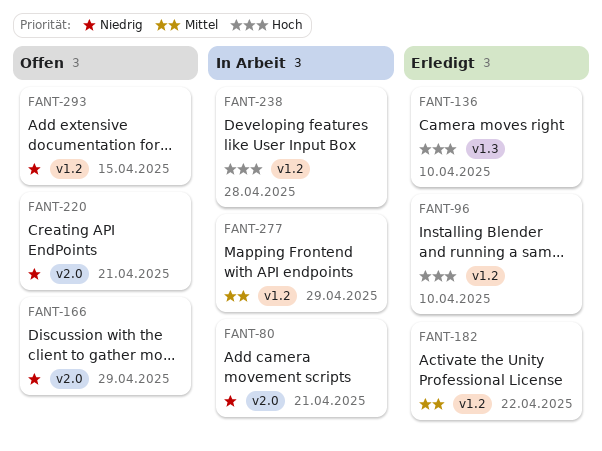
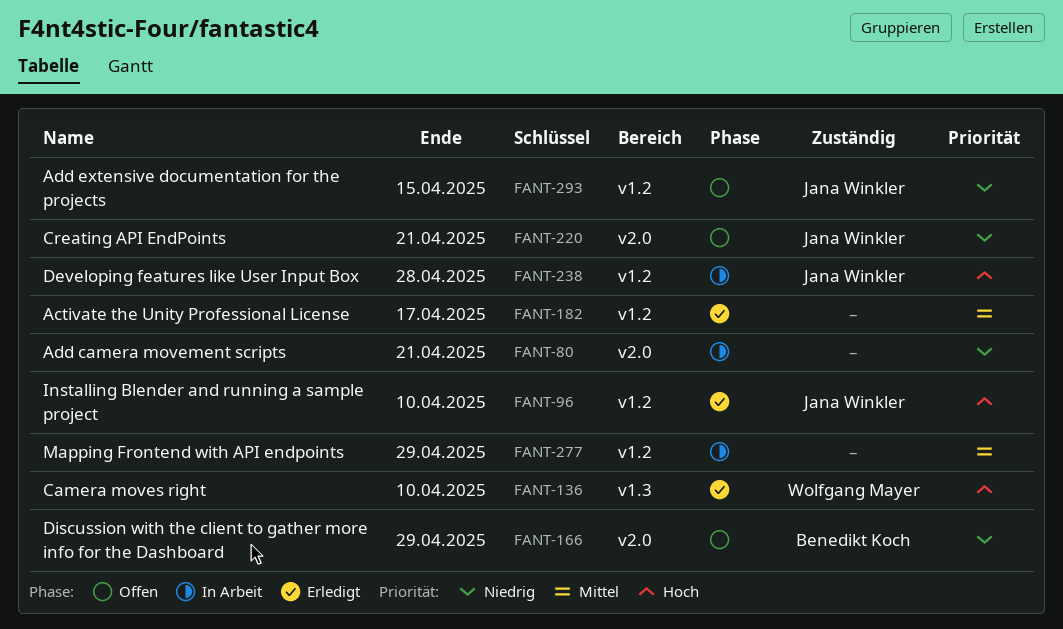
FANT-182, due: Apr 22 -> Apr 17

